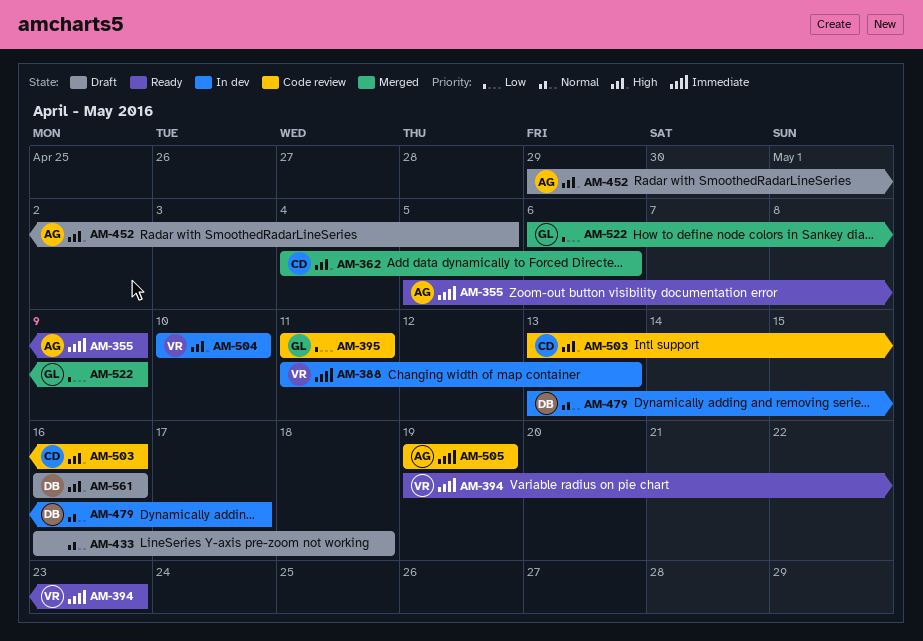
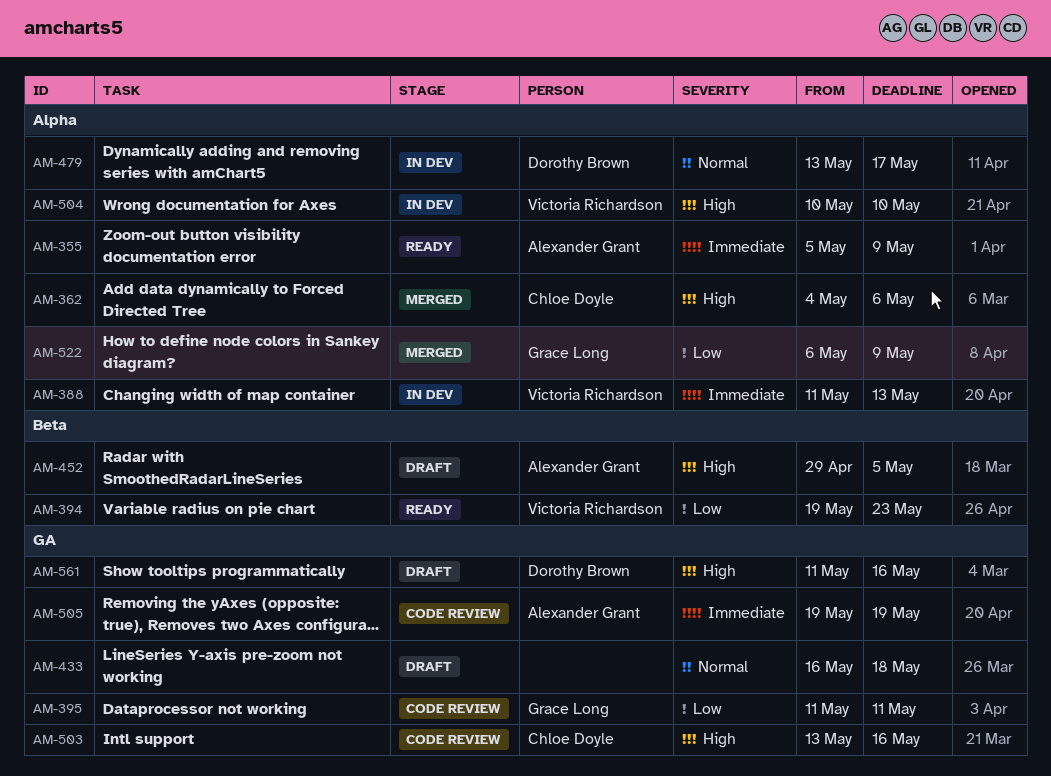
AM-394, priority: Immediate -> Low
AM-561, start: May 16 -> May 11

